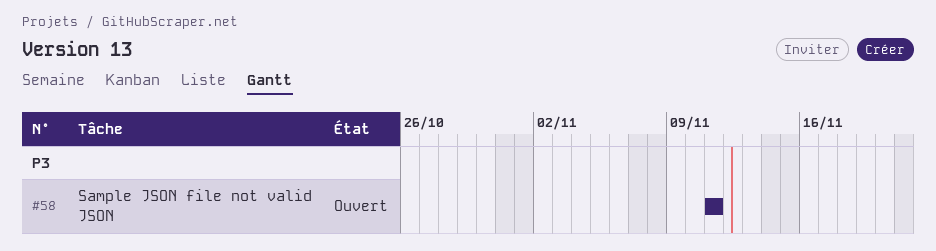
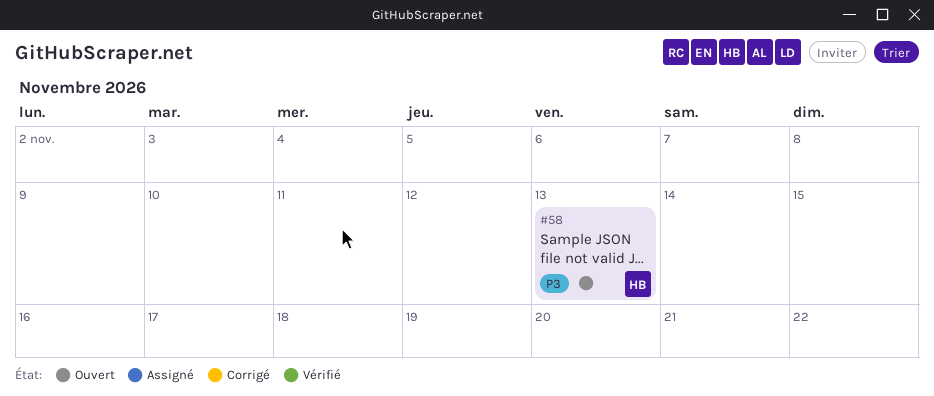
#58, due: Nov 11 -> Nov 13

